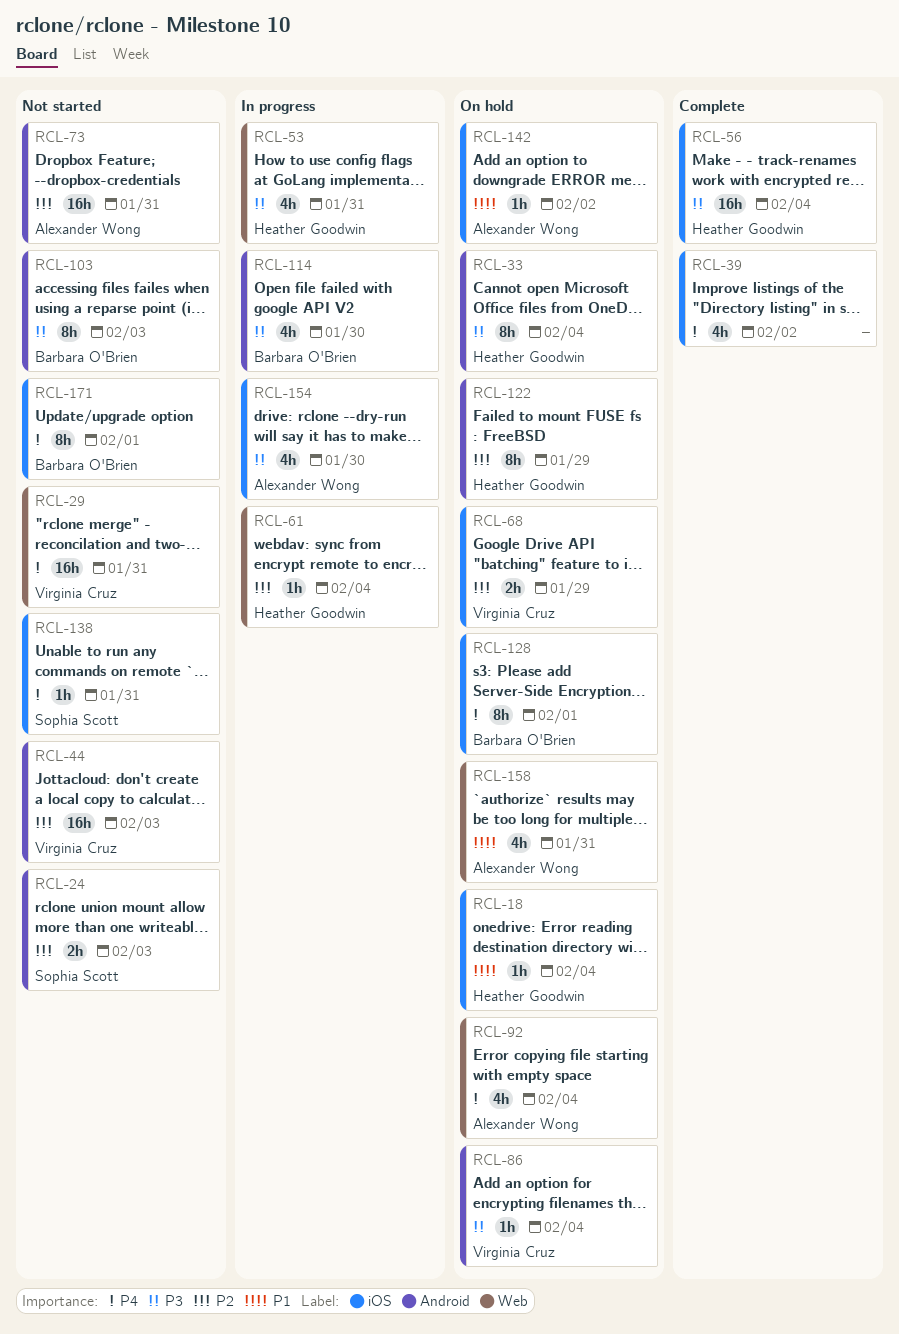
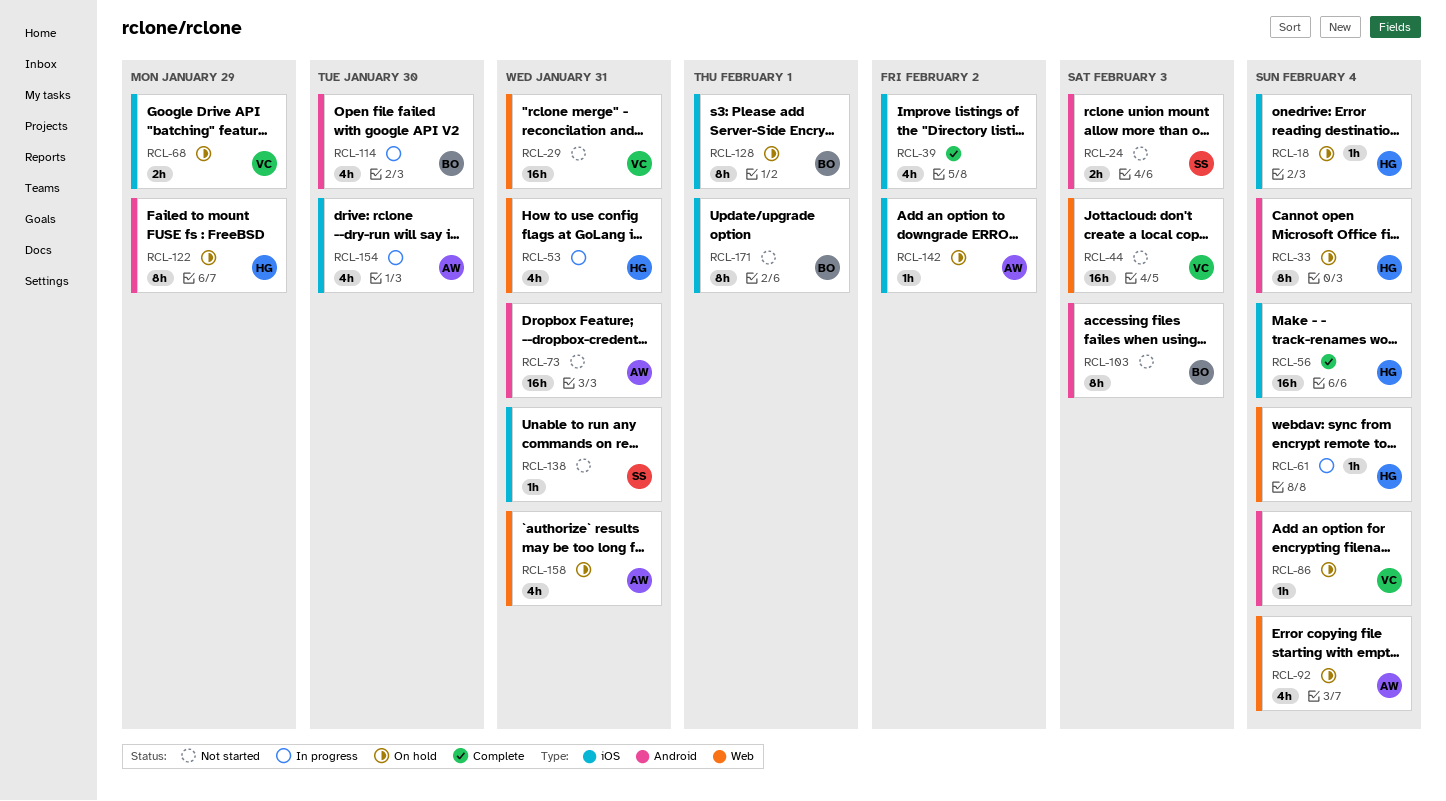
RCL-44, label: Android -> Web

